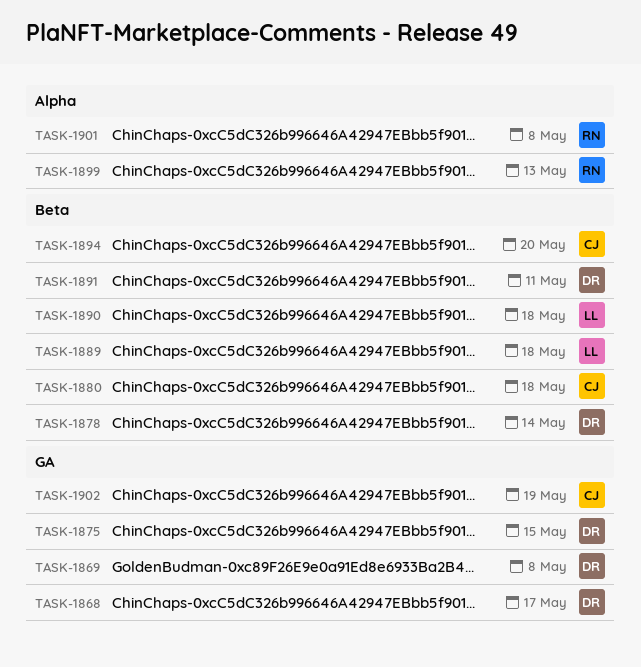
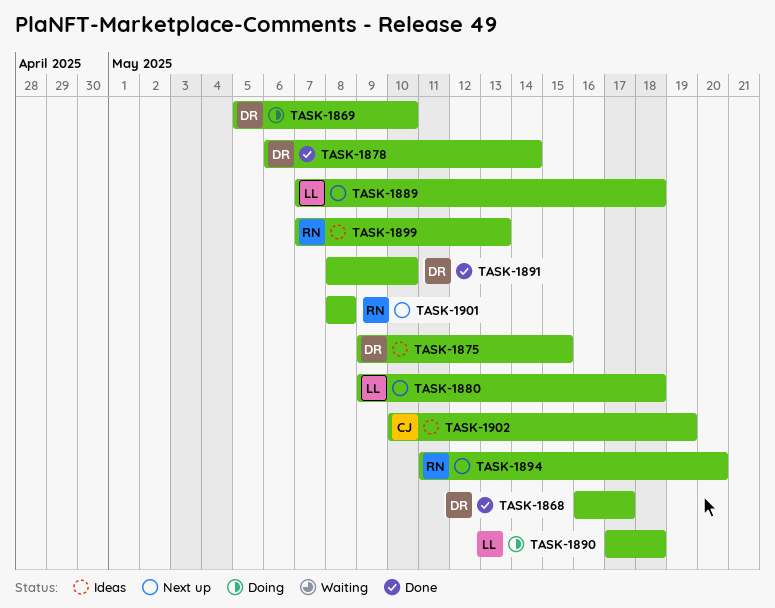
TASK-1869, due: May 8 -> May 10
TASK-1880, owner: CJ -> LL
TASK-1891, due: May 11 -> May 10
TASK-1894, owner: CJ -> RN

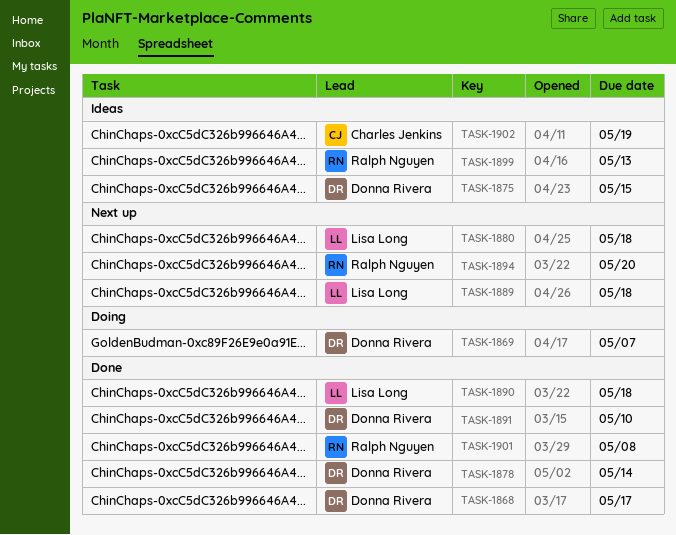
TASK-1869, due: May 10 -> May 7
TASK-1890, status: Doing -> Done
TASK-1901, status: Next up -> Done

